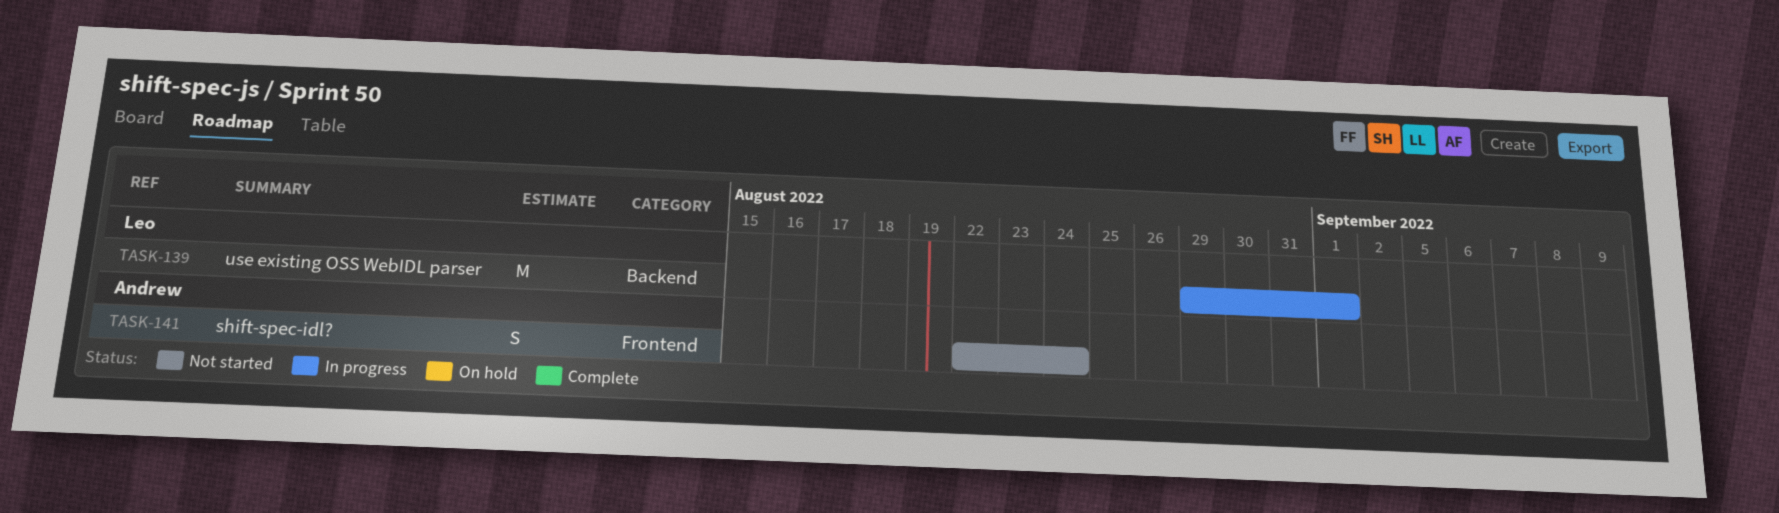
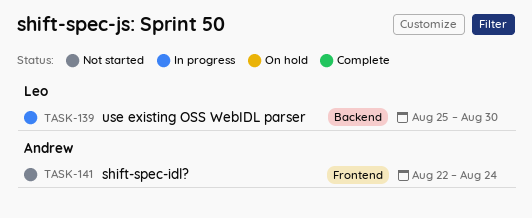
TASK-139, start: Aug 29 -> Aug 25
TASK-139, due: Sep 1 -> Aug 30

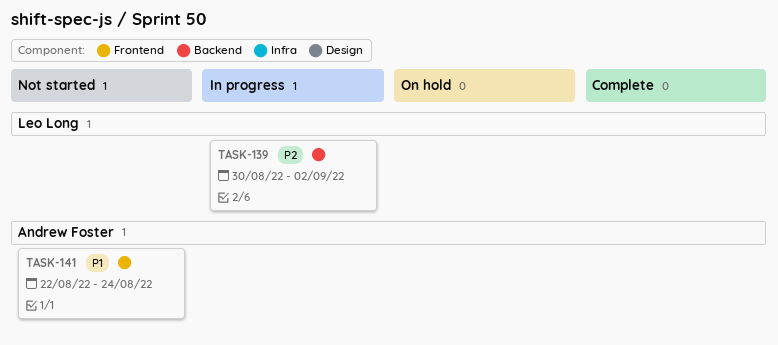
TASK-139, start: Aug 25 -> Aug 30
TASK-139, due: Aug 30 -> Sep 2

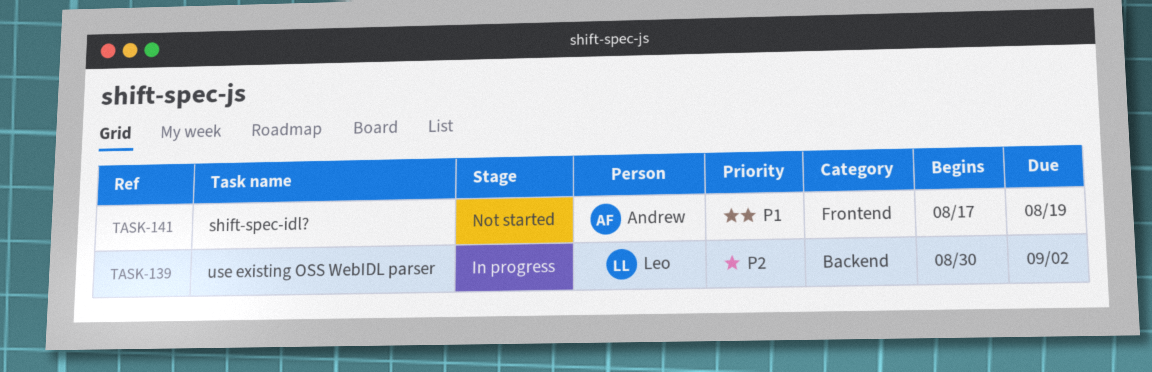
TASK-141, start: Aug 22 -> Aug 17
TASK-141, due: Aug 24 -> Aug 19

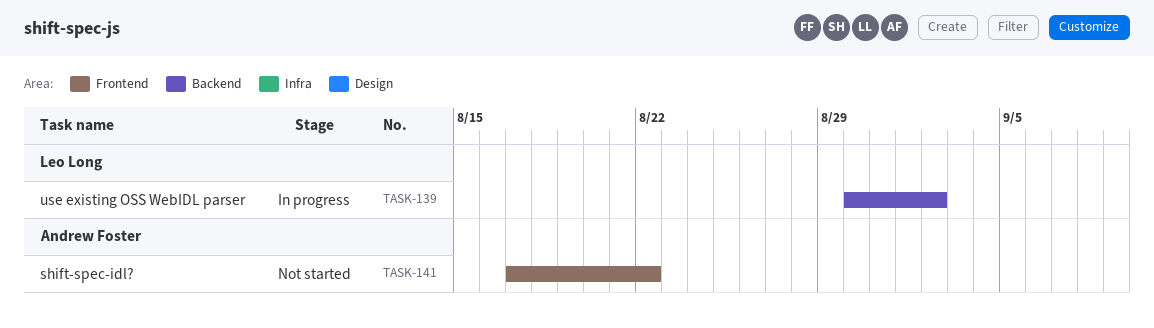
TASK-141, due: Aug 19 -> Aug 22

